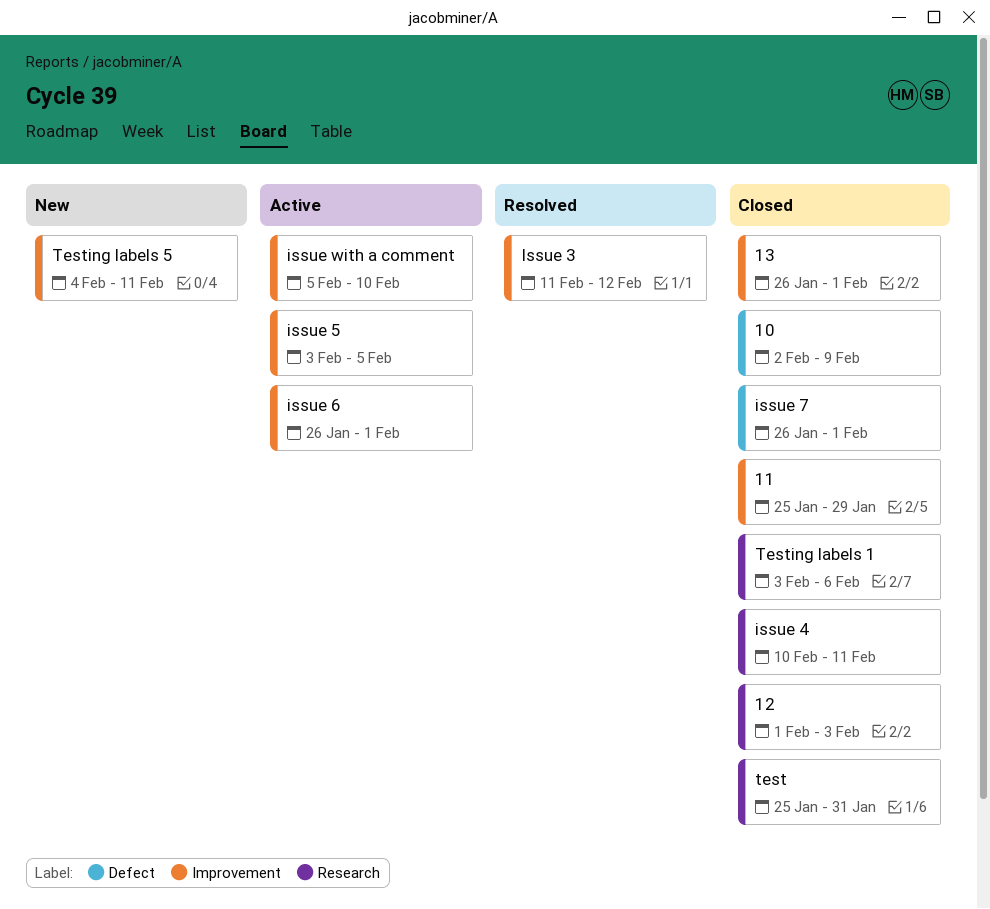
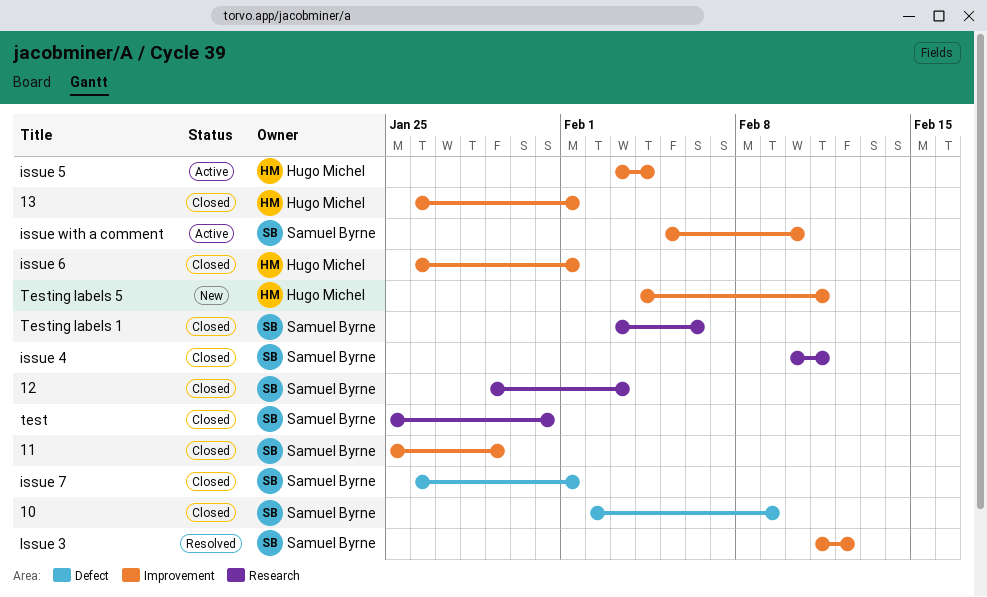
12, start: Feb 1 -> Jan 29
issue 5, due: Feb 5 -> Feb 4
issue 6, status: Active -> Closed

